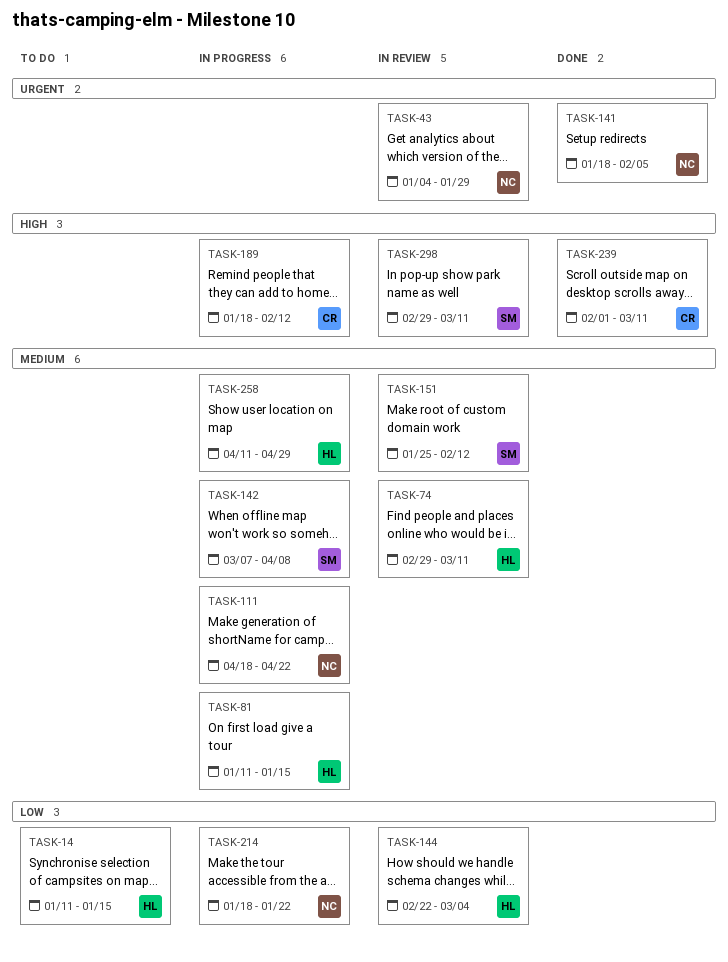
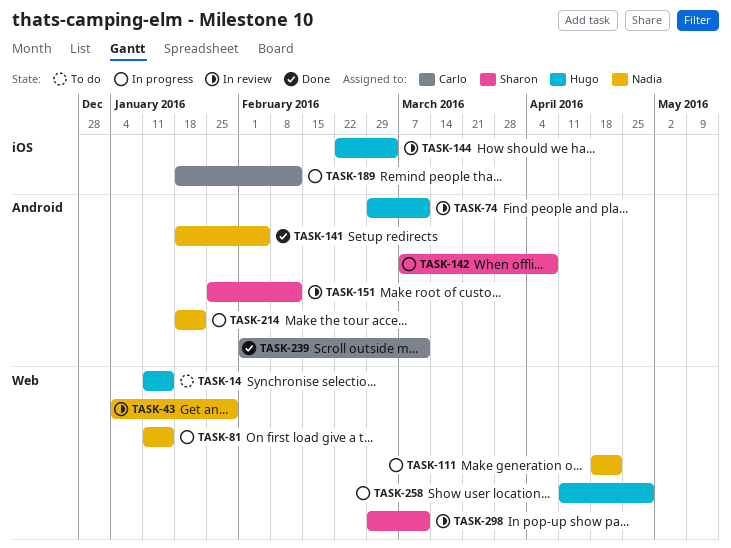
TASK-81, owner: Hugo -> Nadia

